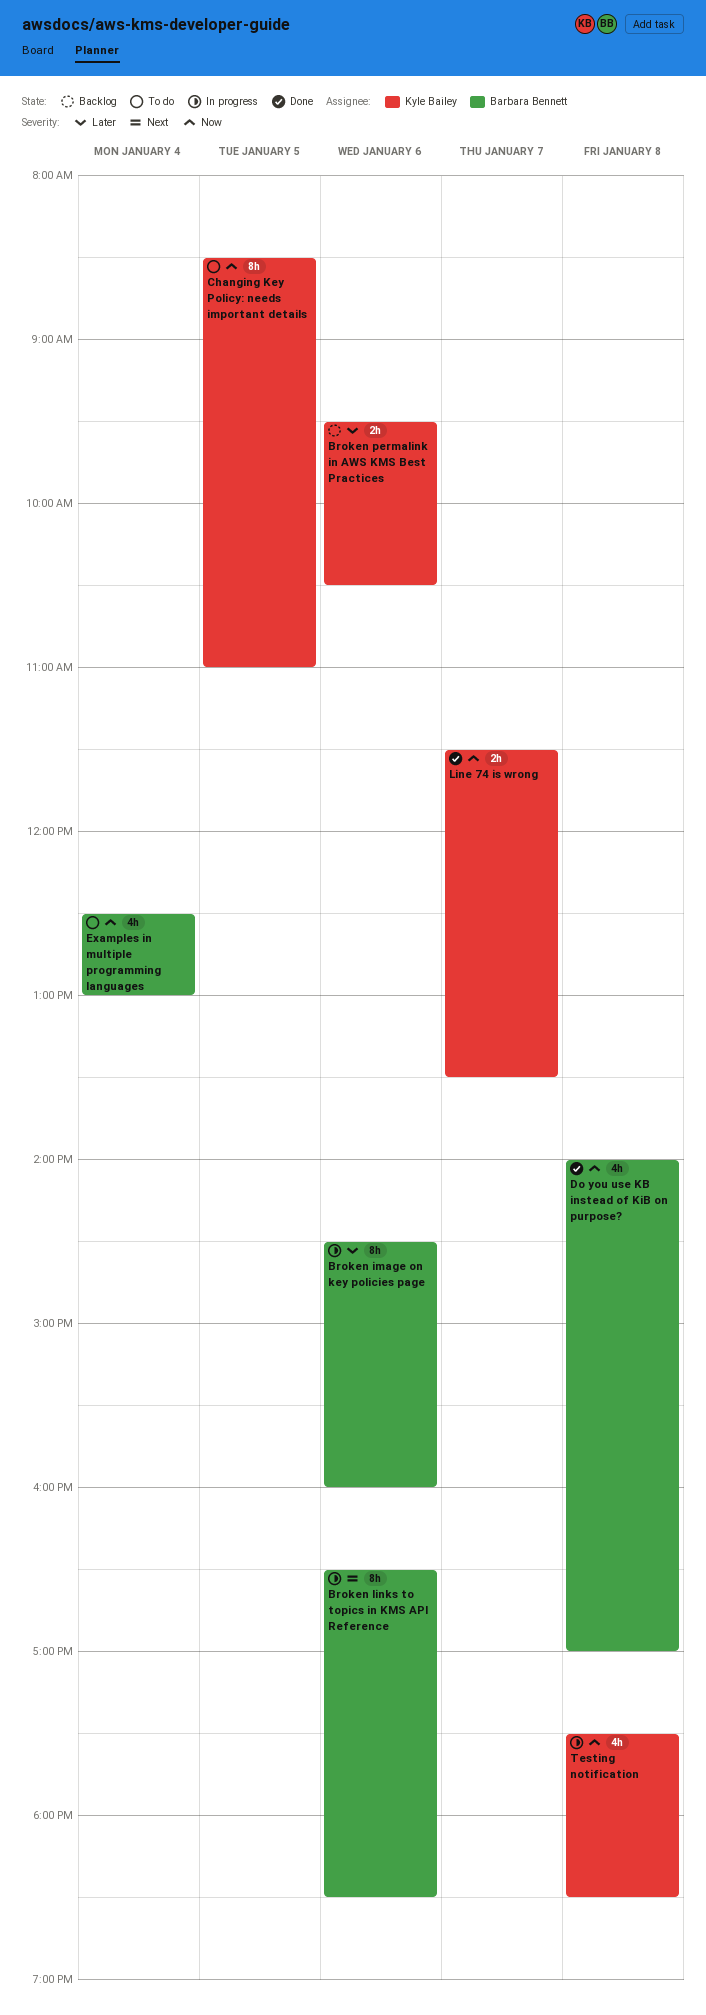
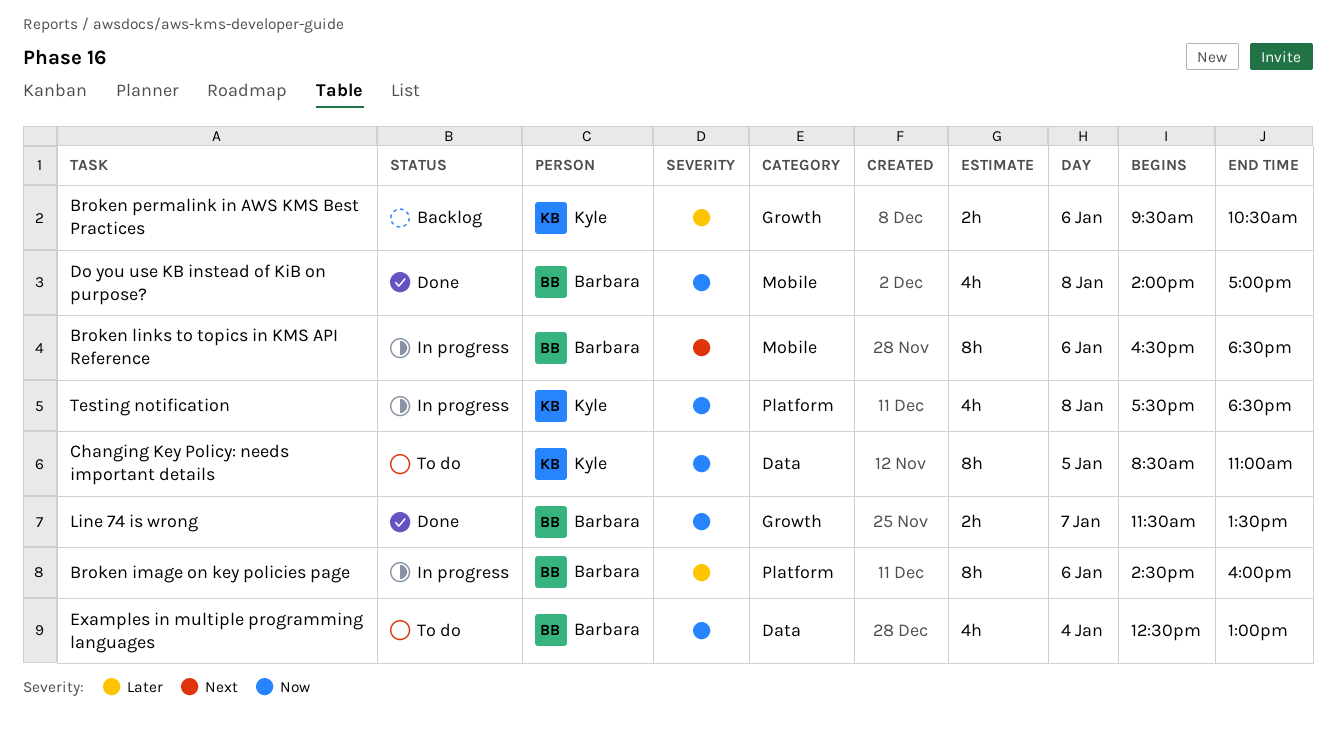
Line 74 is wrong, owner: Kyle Bailey -> Barbara Bennett

